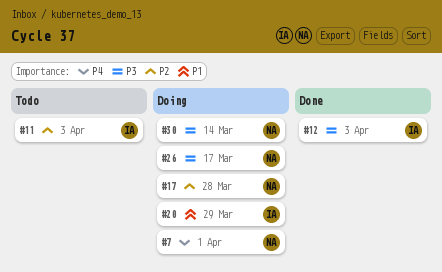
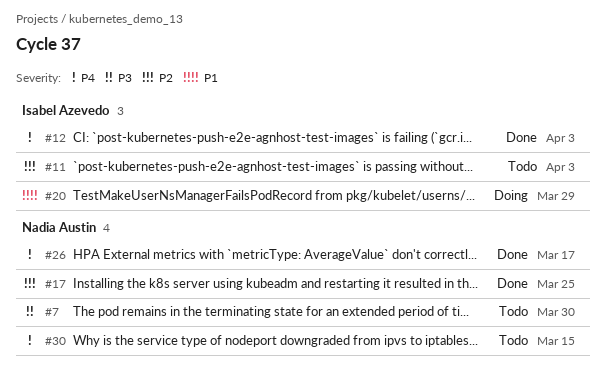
#7, status: Doing -> Todo
#7, priority: P4 -> P3
#7, due: Apr 1 -> Mar 30
#12, priority: P3 -> P4
#17, status: Doing -> Done
#17, due: Mar 28 -> Mar 25
#26, status: Doing -> Done
#26, priority: P3 -> P4
#30, status: Doing -> Todo
#30, priority: P3 -> P4
#30, due: Mar 14 -> Mar 15

